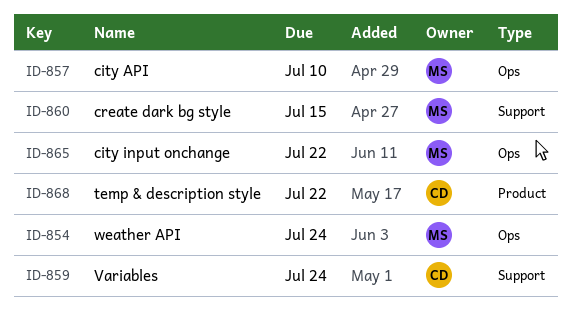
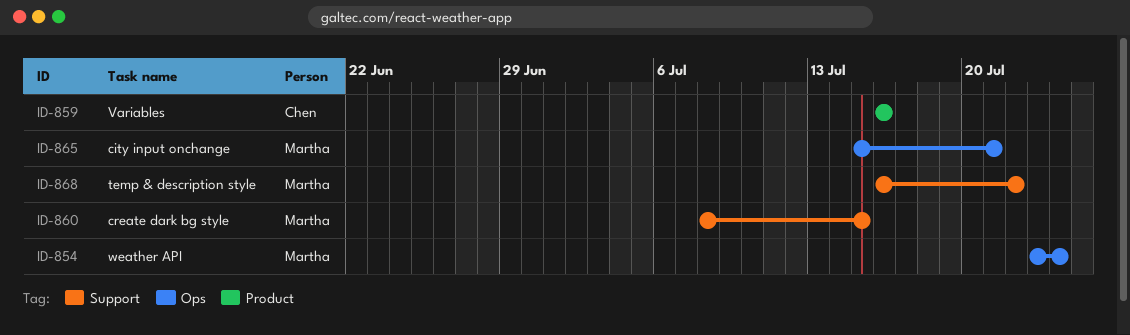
ID-857: present -> none
ID-859, label: Support -> Product
ID-859, due: Jul 24 -> Jul 16
ID-865, due: Jul 22 -> Jul 21
ID-868, owner: Chen -> Martha
ID-868, label: Product -> Support

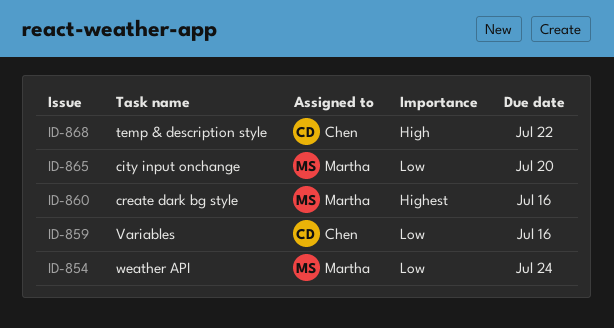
ID-860, due: Jul 15 -> Jul 16
ID-865, due: Jul 21 -> Jul 20
ID-868, owner: Martha -> Chen

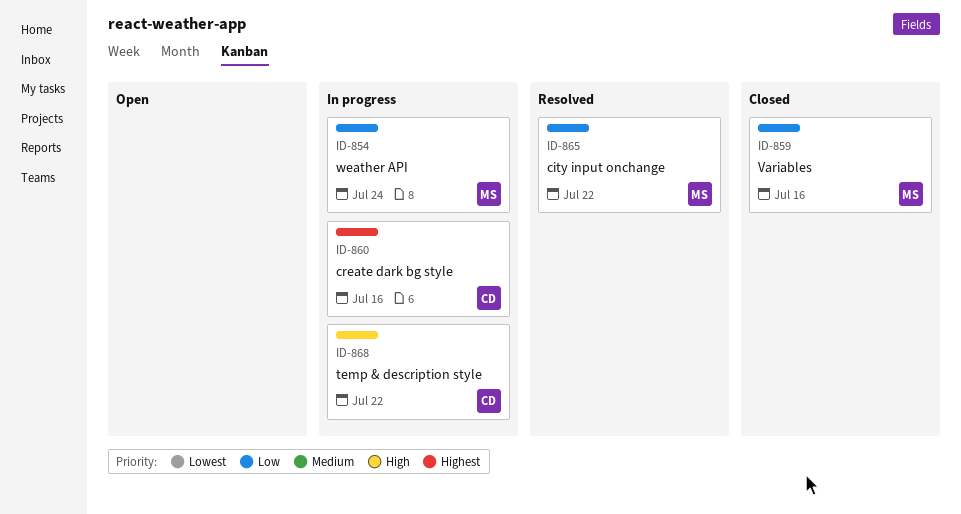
ID-859, owner: Chen -> Martha
ID-860, owner: Martha -> Chen
ID-865, due: Jul 20 -> Jul 22

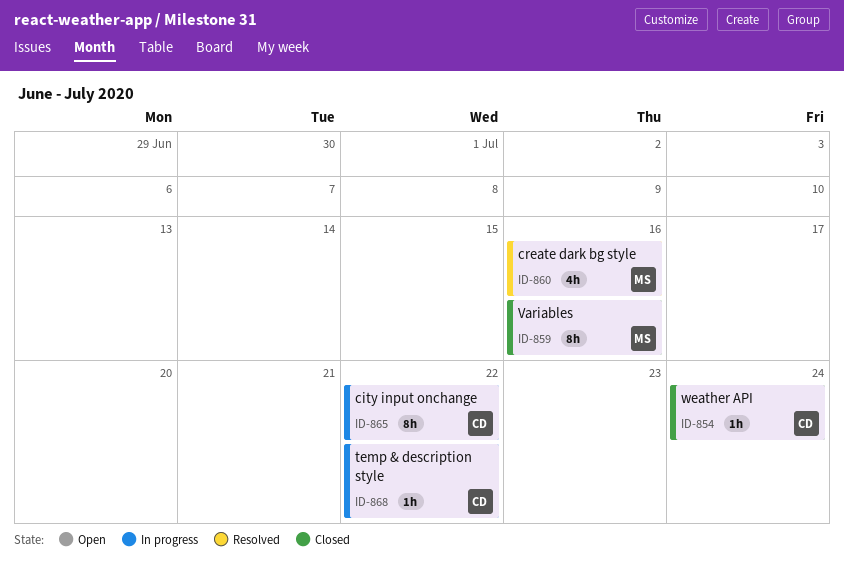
ID-854, status: In progress -> Closed
ID-854, owner: MS -> CD
ID-860, status: In progress -> Resolved
ID-860, owner: CD -> MS
ID-865, status: Resolved -> In progress
ID-865, owner: MS -> CD

